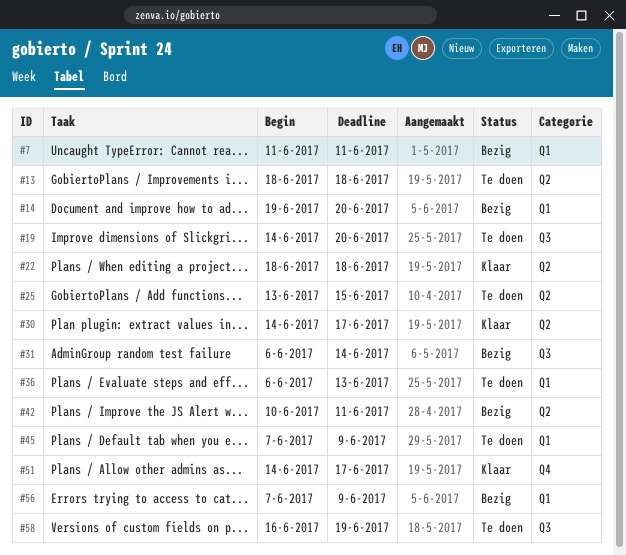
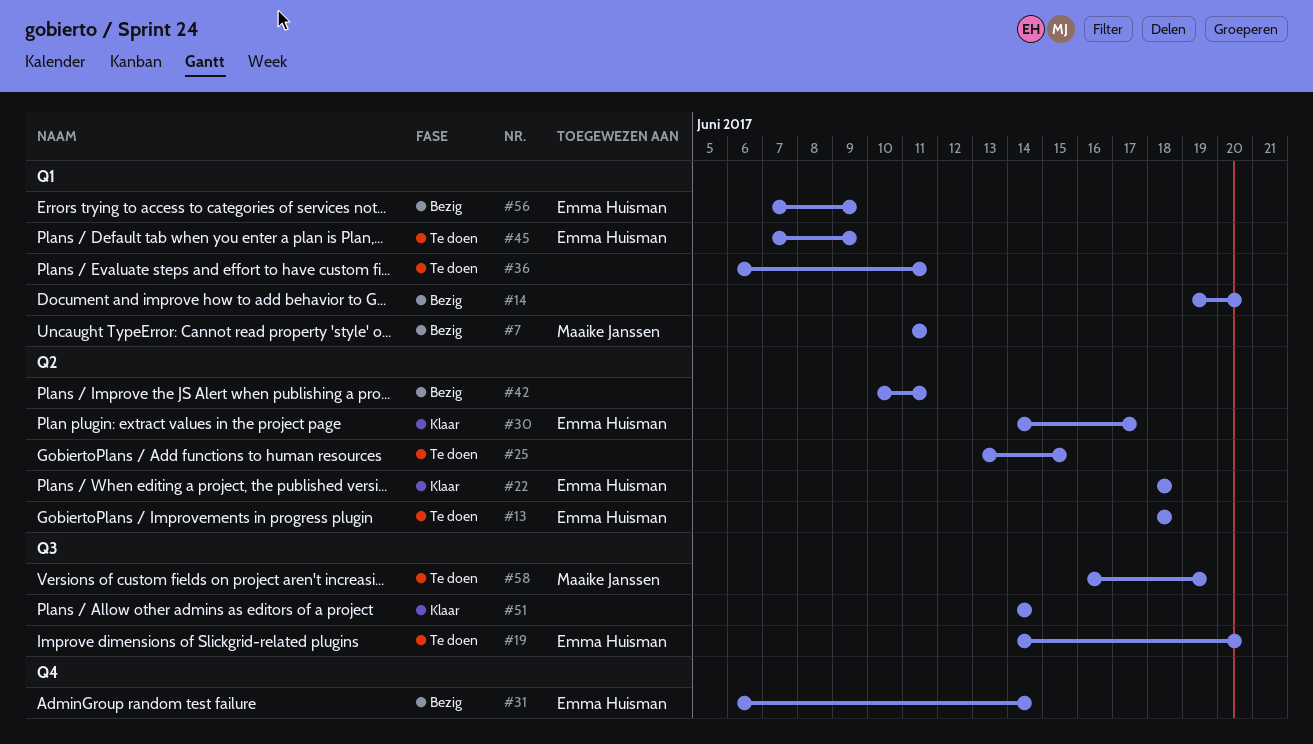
#31, label: Q3 -> Q4
#36, due: Jun 13 -> Jun 11
#51, label: Q4 -> Q3
#51, due: Jun 17 -> Jun 14

